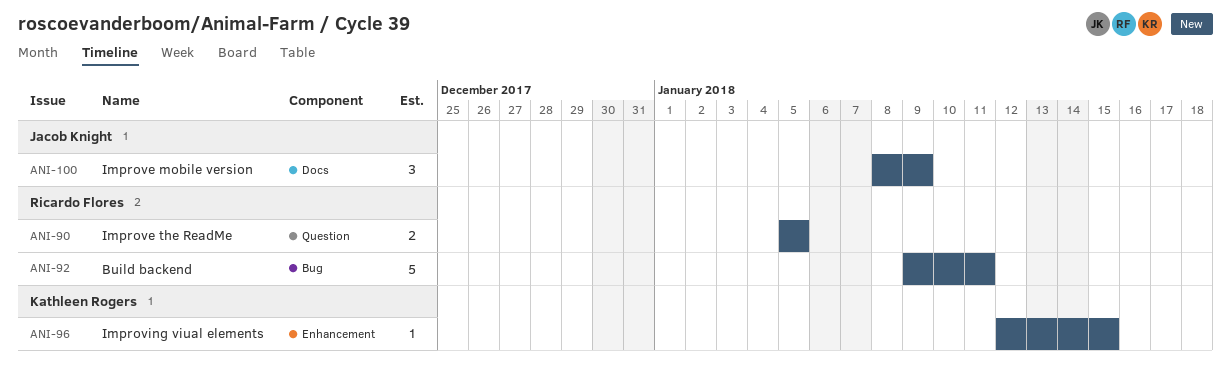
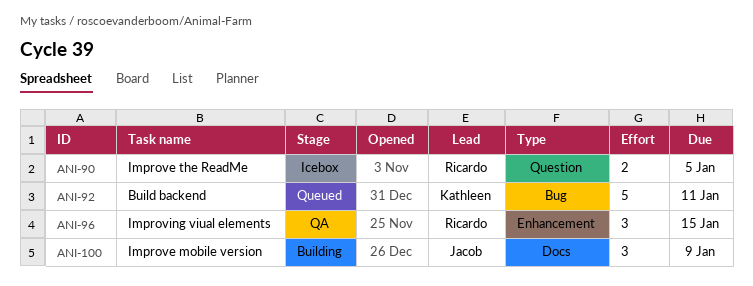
ANI-92, owner: Ricardo Flores -> Kathleen Rogers
ANI-96, owner: Kathleen Rogers -> Ricardo Flores
ANI-96, estimate: 1 -> 3

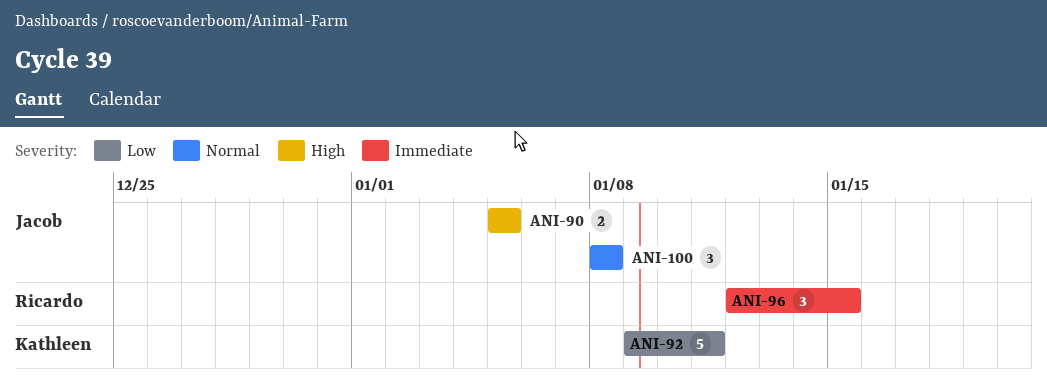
ANI-90, owner: Ricardo -> Jacob
ANI-100, due: Jan 9 -> Jan 8

